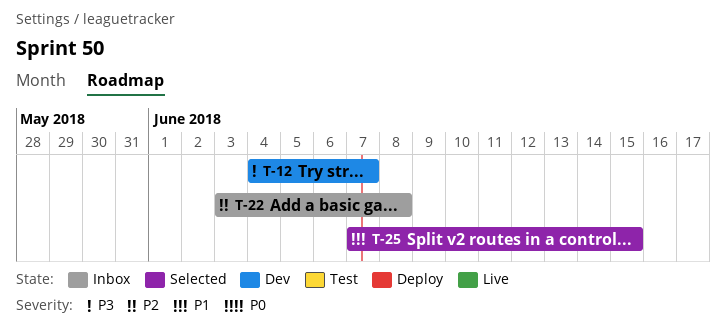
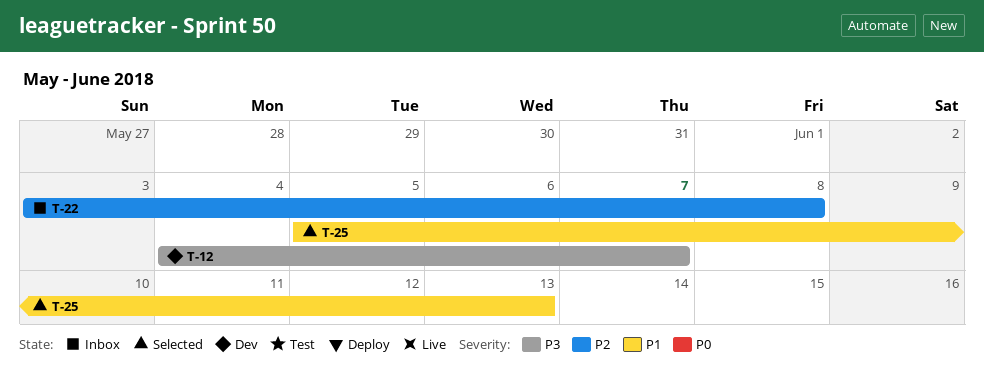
T-25, start: Jun 7 -> Jun 5
T-25, due: Jun 15 -> Jun 13

